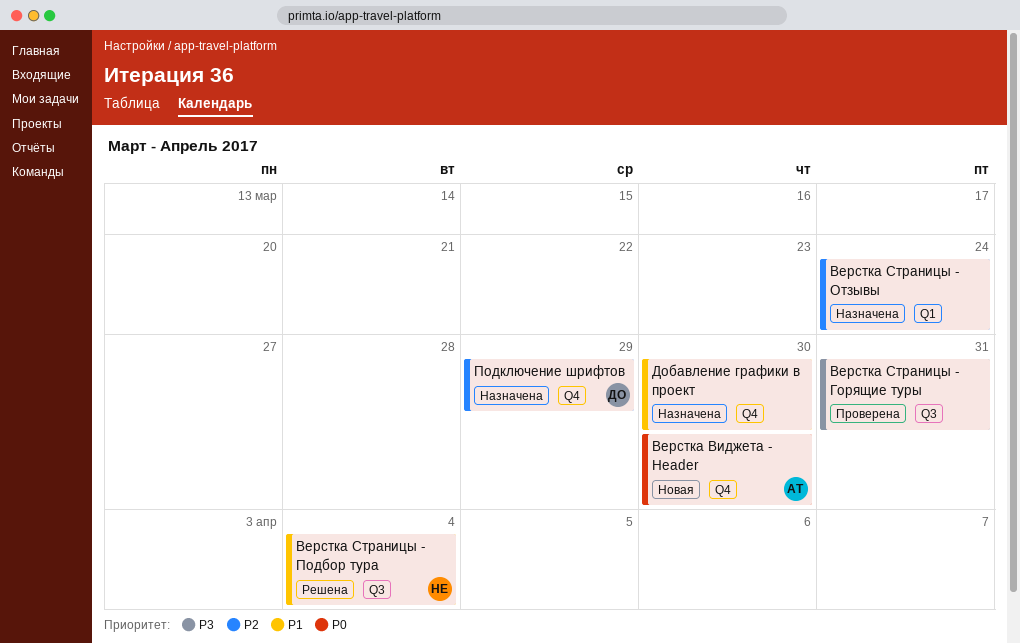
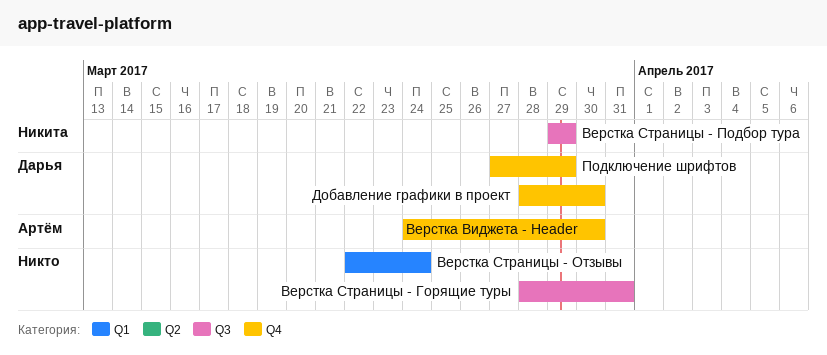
Верстка Страницы - Подбор тура, due: Apr 4 -> Mar 29
Добавление графики в проект, owner: none -> Дарья

